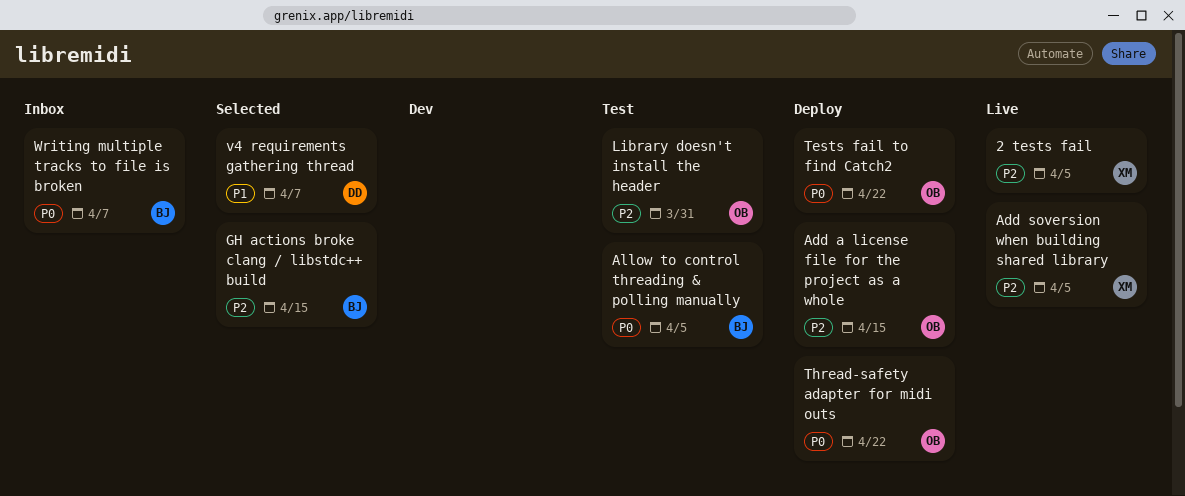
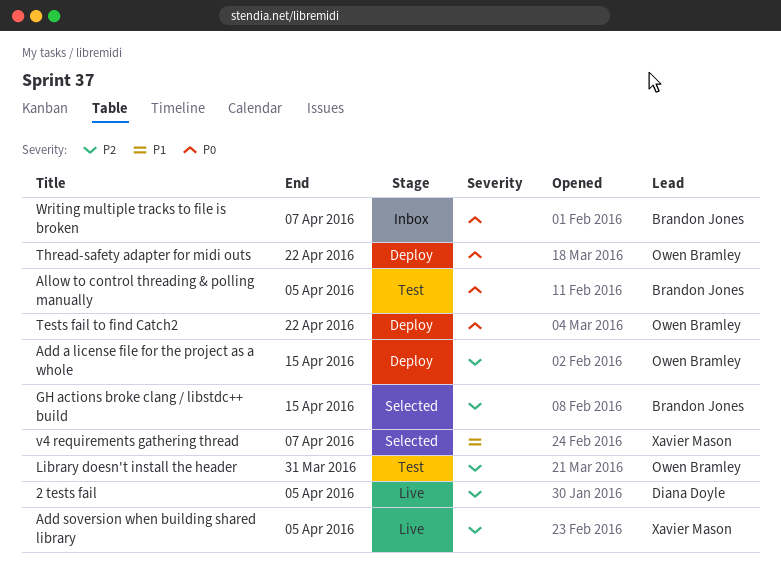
2 tests fail, owner: Xavier Mason -> Diana Doyle
v4 requirements gathering thread, owner: Diana Doyle -> Xavier Mason

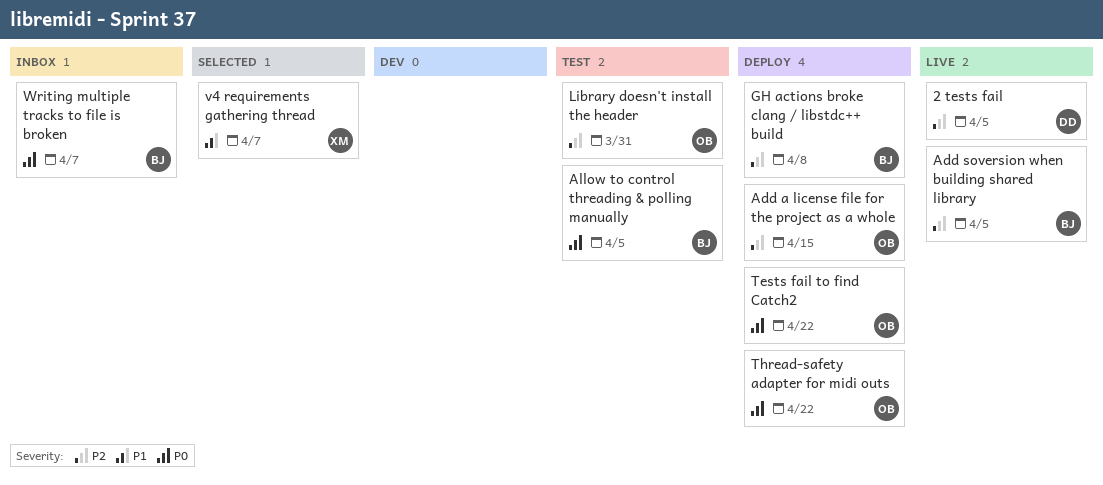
Add soversion when building shared library, owner: Xavier Mason -> Brandon Jones
GH actions broke clang / libstdc++ build, status: Selected -> Deploy
GH actions broke clang / libstdc++ build, due: Apr 15 -> Apr 8

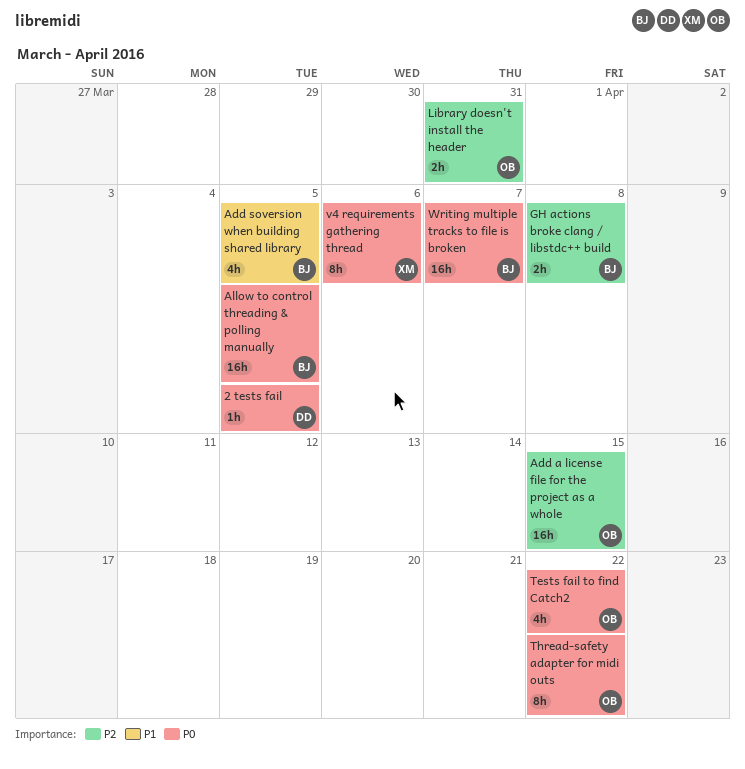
2 tests fail, priority: P2 -> P0
Add soversion when building shared library, priority: P2 -> P1
v4 requirements gathering thread, priority: P1 -> P0
v4 requirements gathering thread, due: Apr 7 -> Apr 6

